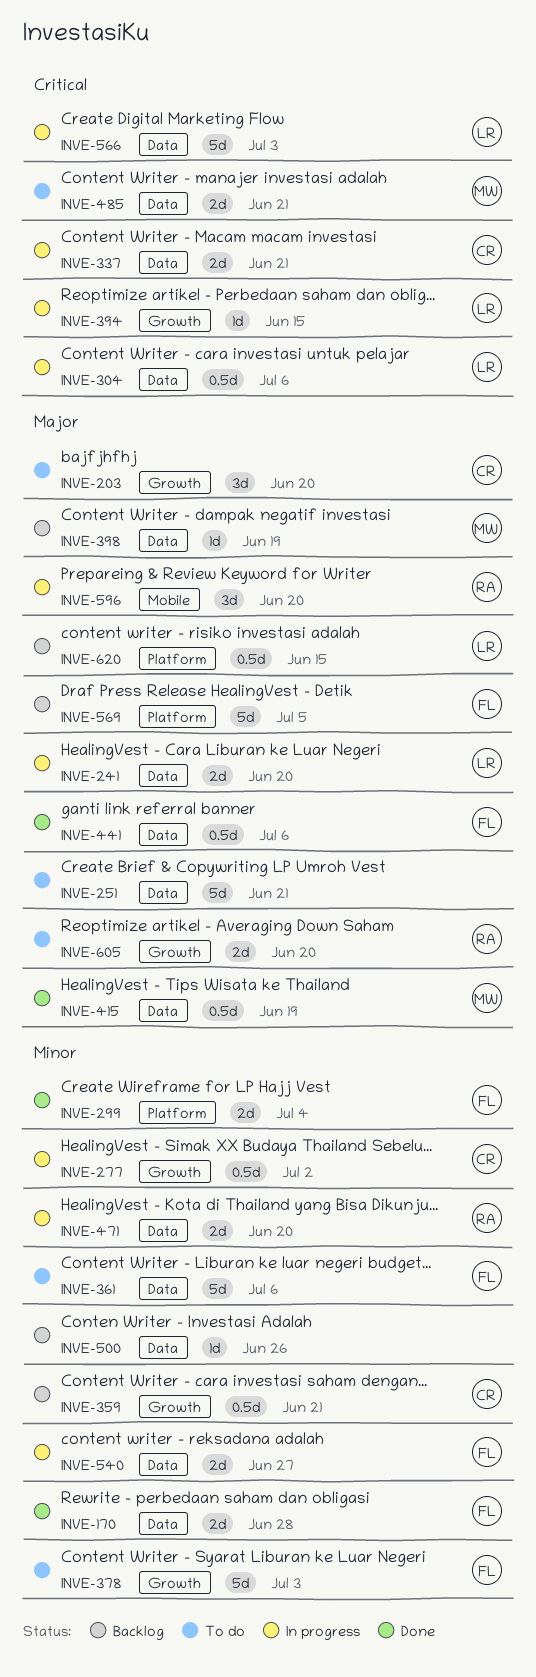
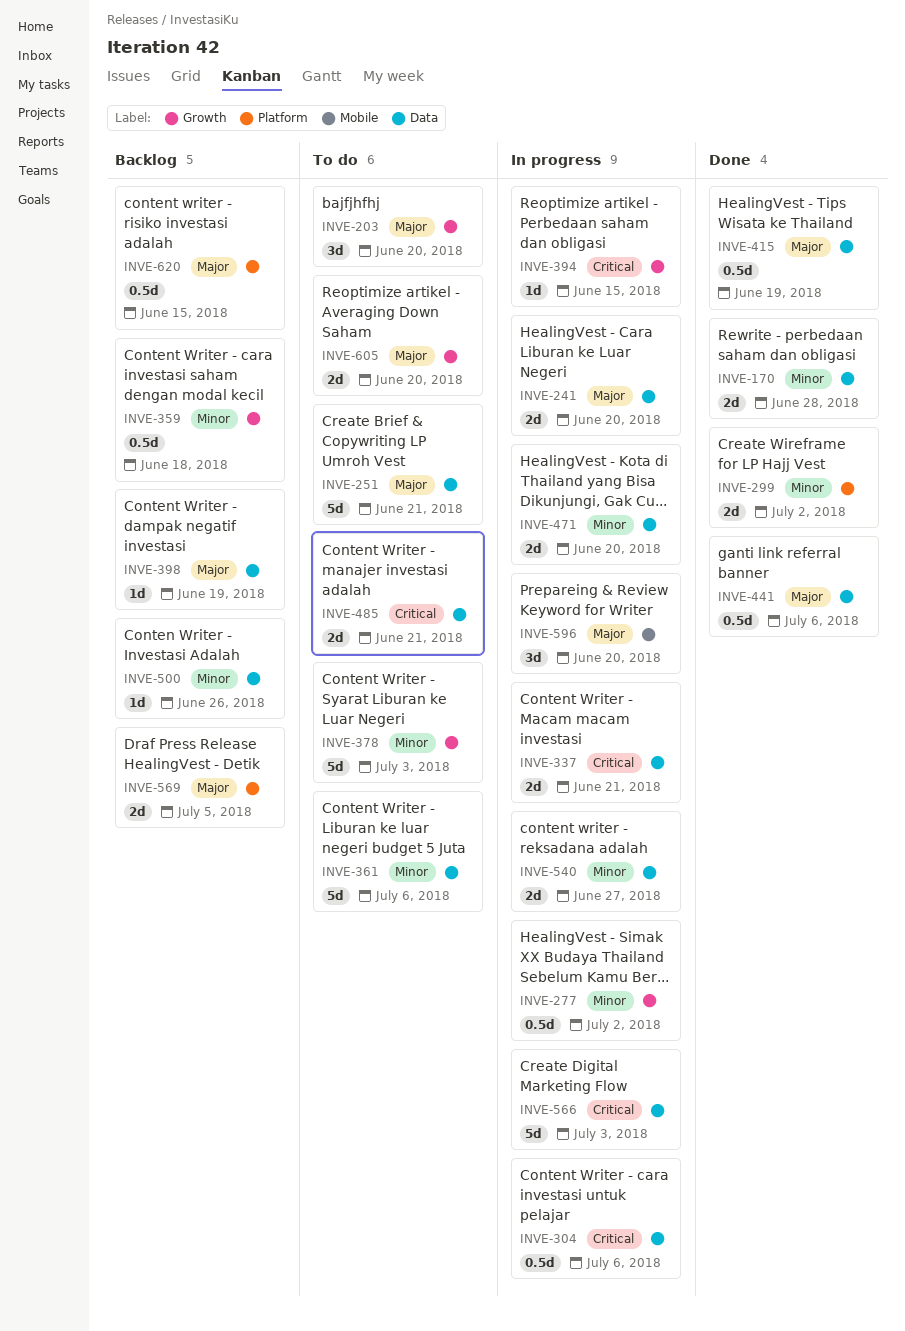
INVE-299, due: Jul 4 -> Jul 2
INVE-359, due: Jun 21 -> Jun 18
INVE-569, estimate: 5d -> 2d

